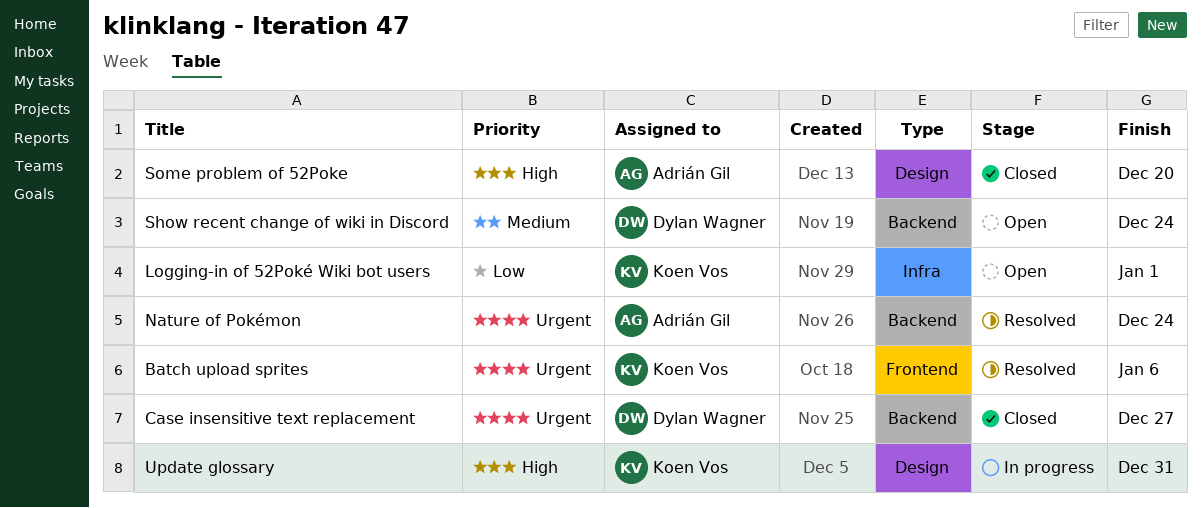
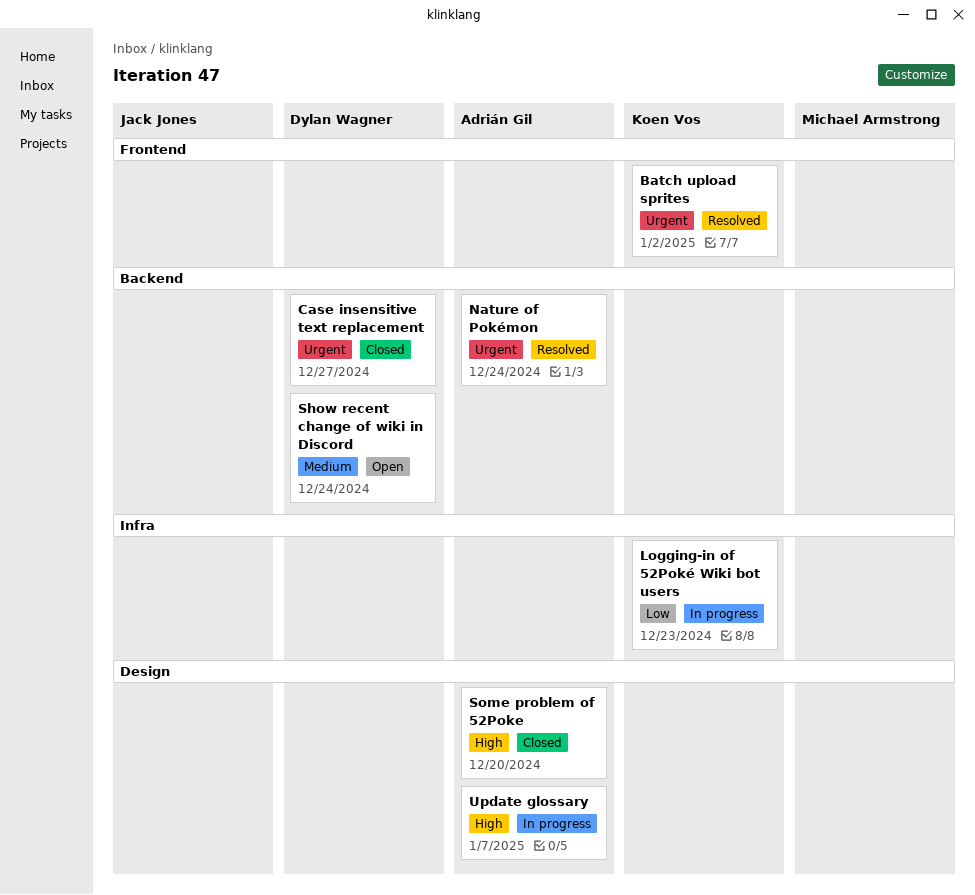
Batch upload sprites, due: Jan 6 -> Jan 2
Logging-in of 52Poké Wiki bot users, status: Open -> In progress
Logging-in of 52Poké Wiki bot users, due: Jan 1 -> Dec 23
Update glossary, owner: Koen Vos -> Adrián Gil
Update glossary, due: Dec 31 -> Jan 7

